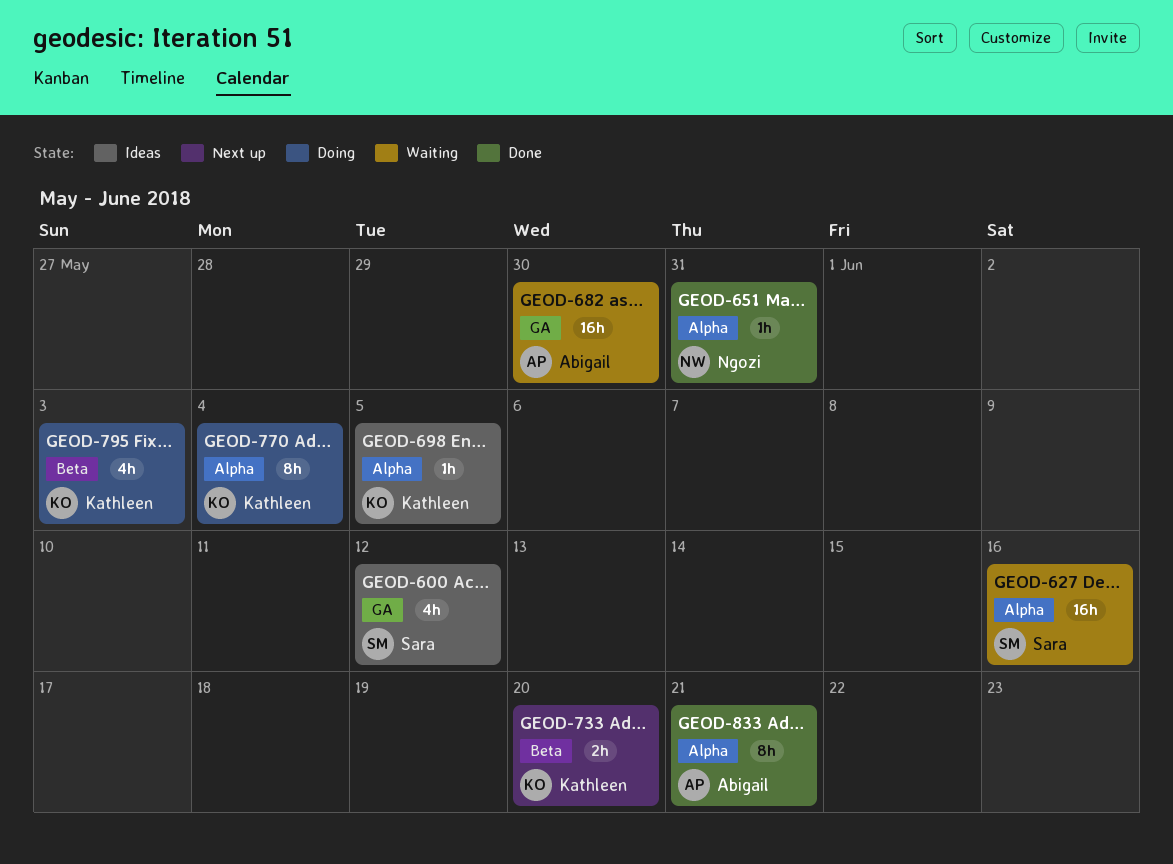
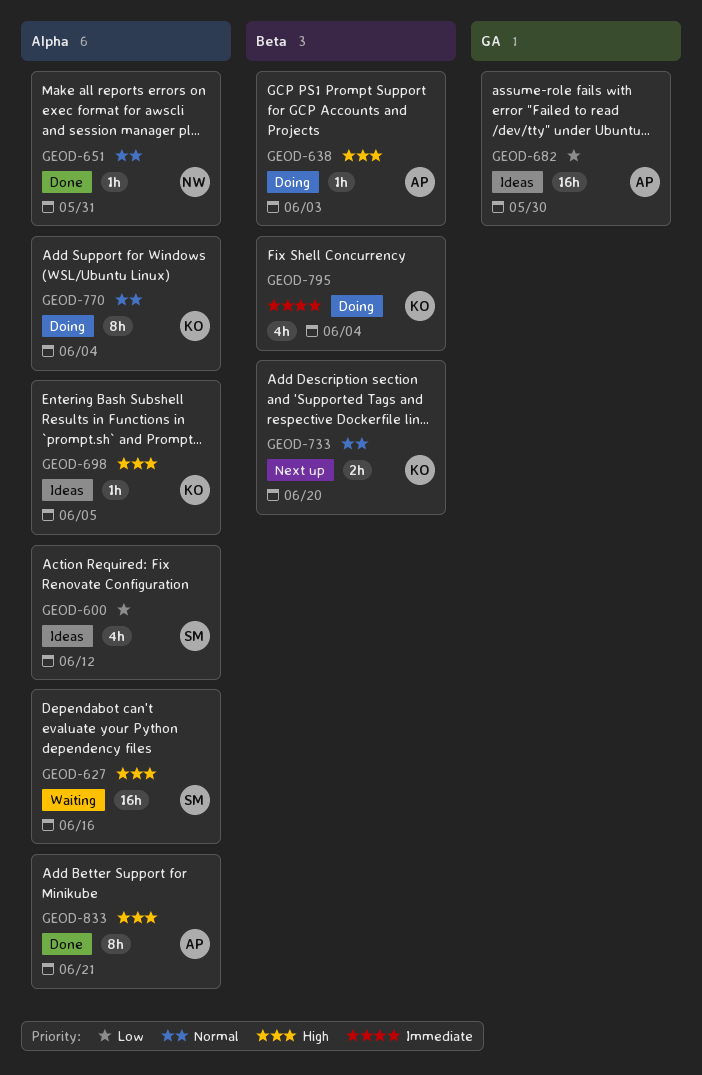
GEOD-600, label: GA -> Alpha
GEOD-638: none -> present
GEOD-682, status: Waiting -> Ideas
GEOD-795, due: Jun 3 -> Jun 4

